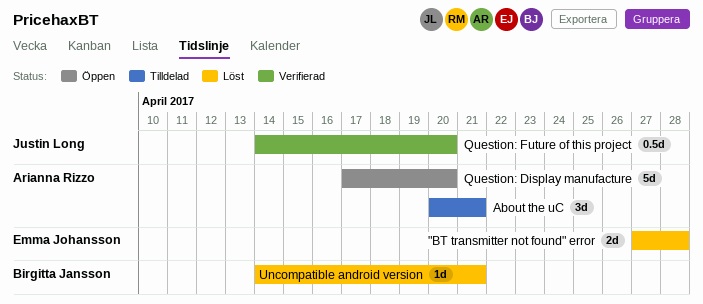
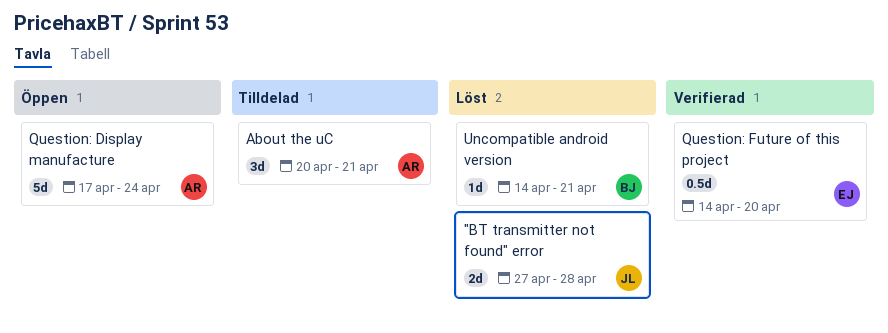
"BT transmitter not found" error, owner: Emma Johansson -> Justin Long
Question: Display manufacture, due: Apr 20 -> Apr 24
Question: Future of this project, owner: Justin Long -> Emma Johansson

